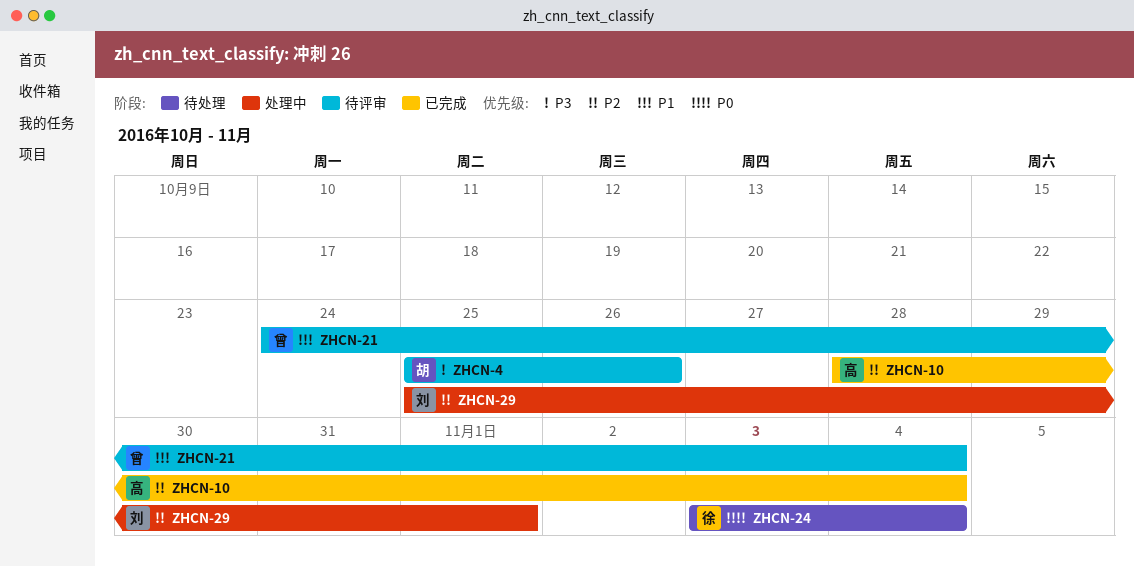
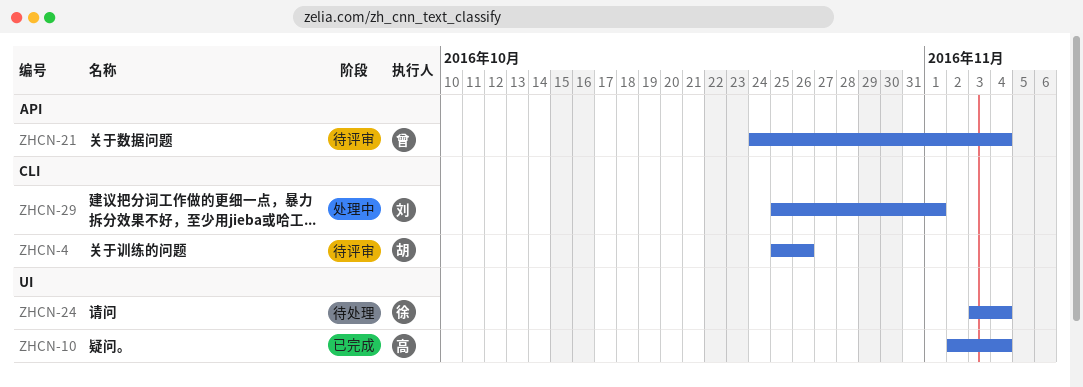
ZHCN-10, start: Oct 28 -> Nov 2

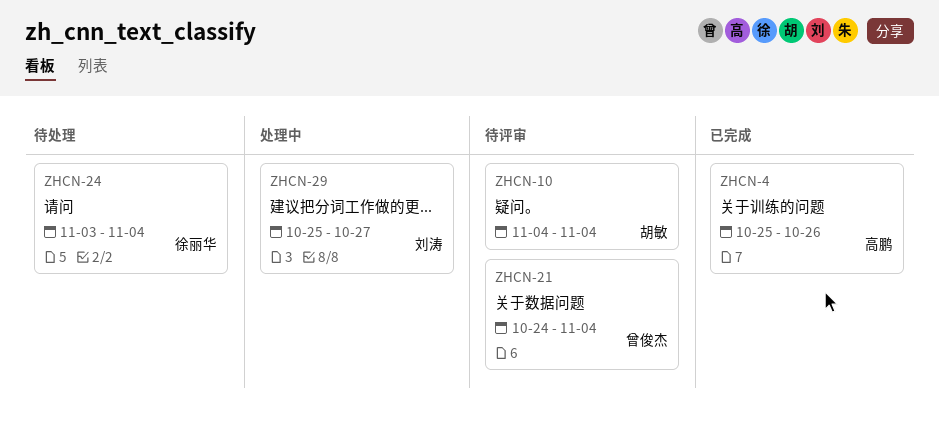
ZHCN-4, status: 待评审 -> 已完成
ZHCN-4, owner: 胡敏 -> 高鹏
ZHCN-10, status: 已完成 -> 待评审
ZHCN-10, owner: 高鹏 -> 胡敏
ZHCN-10, start: Nov 2 -> Nov 4
ZHCN-29, due: Nov 1 -> Oct 27

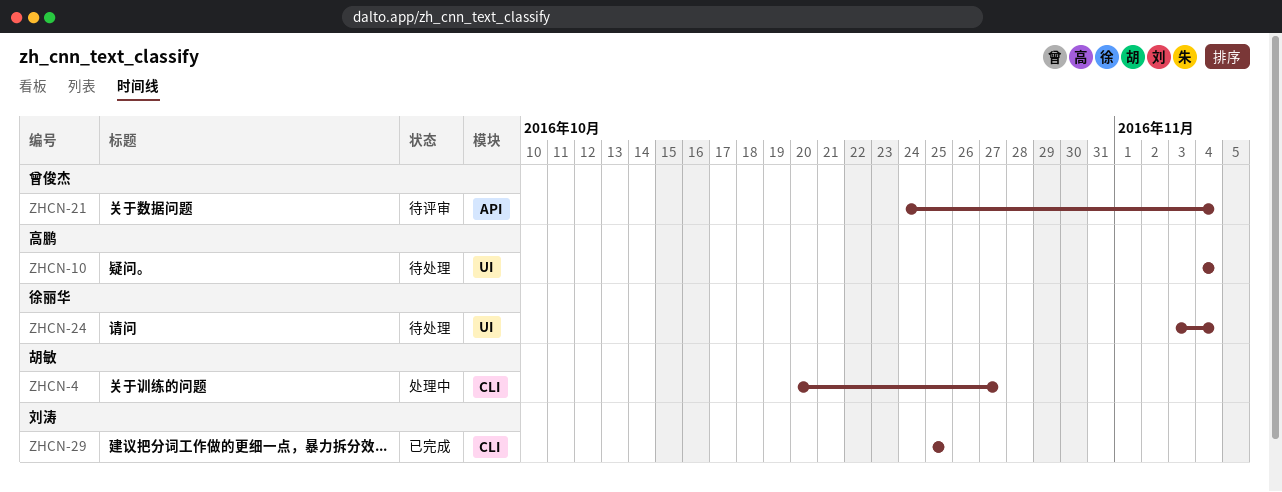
ZHCN-4, status: 已完成 -> 处理中
ZHCN-4, owner: 高鹏 -> 胡敏
ZHCN-4, start: Oct 25 -> Oct 20
ZHCN-4, due: Oct 26 -> Oct 27
ZHCN-10, status: 待评审 -> 待处理
ZHCN-10, owner: 胡敏 -> 高鹏
ZHCN-29, status: 处理中 -> 已完成
ZHCN-29, due: Oct 27 -> Oct 25

